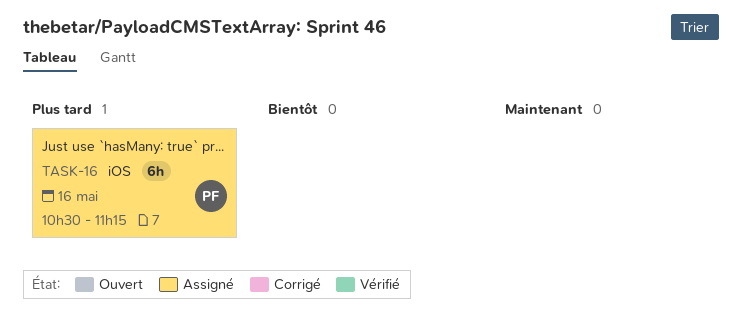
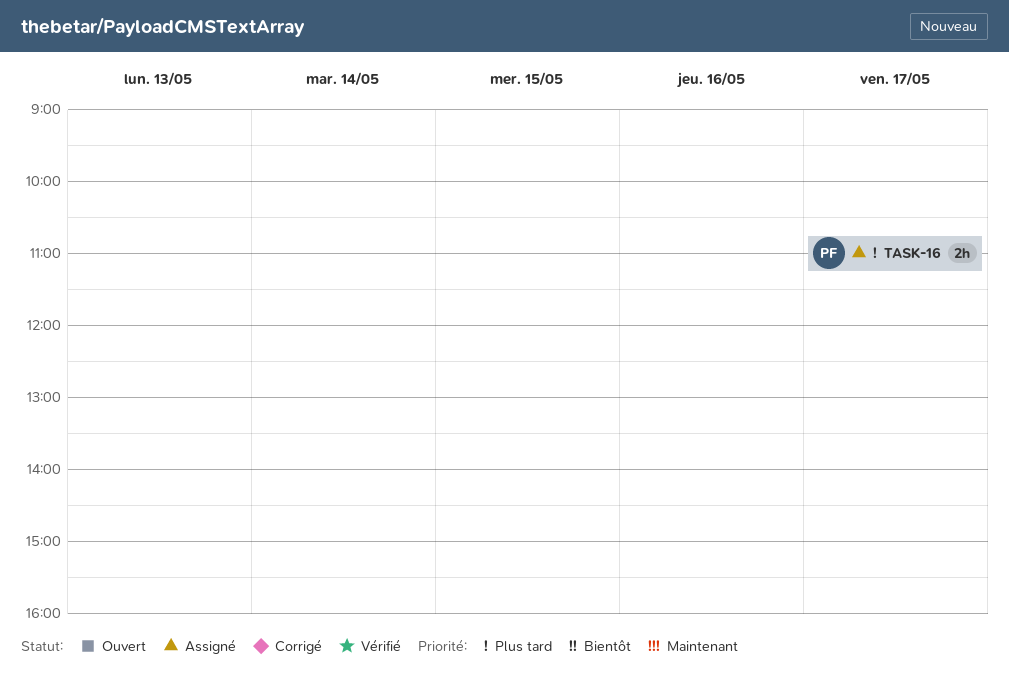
TASK-16, estimate: 6h -> 2h
TASK-16, day: May 16 -> May 17
TASK-16, begins: 10:30 -> 10:45

